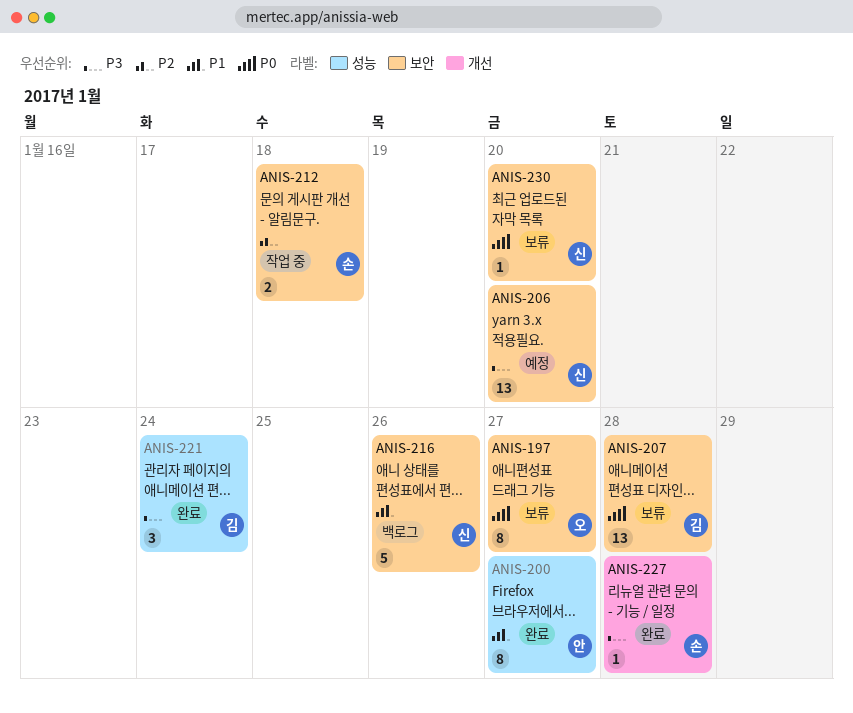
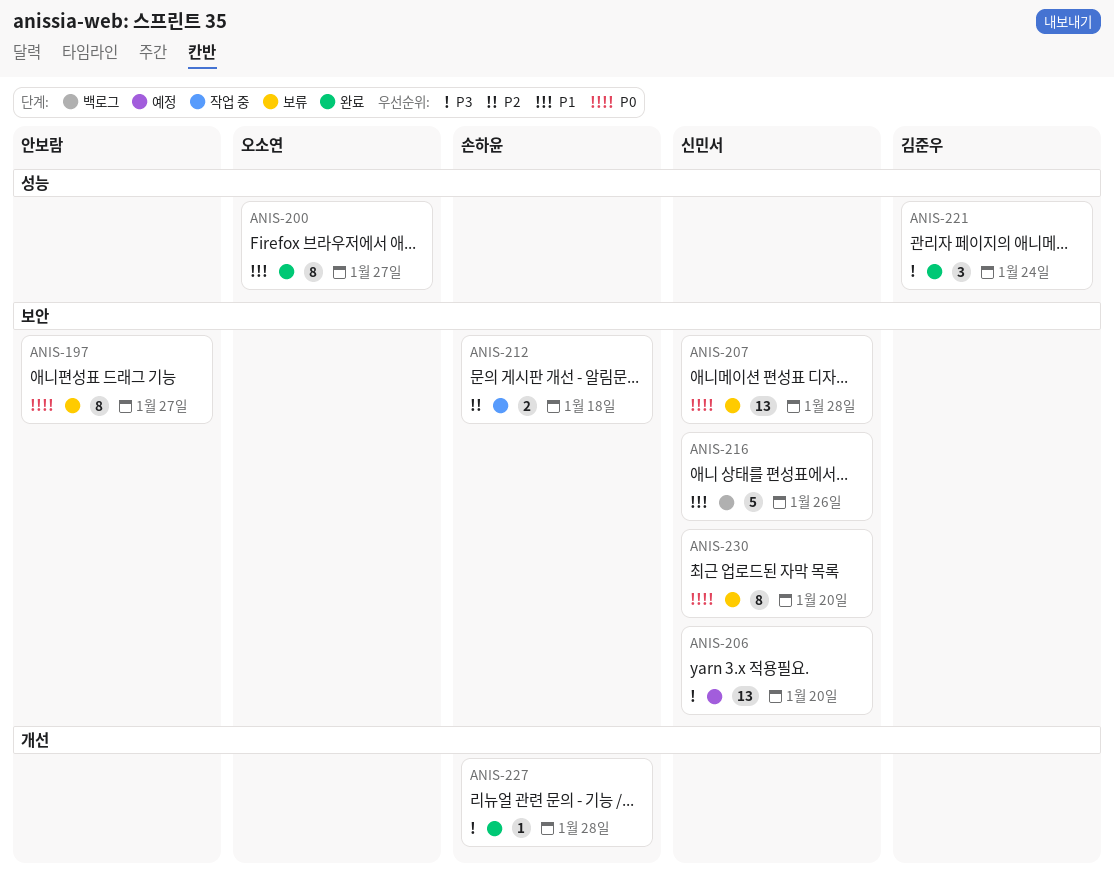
ANIS-197, owner: 오소연 -> 안보람
ANIS-200, owner: 안보람 -> 오소연
ANIS-207, owner: 김준우 -> 신민서
ANIS-230, estimate: 1 -> 8

